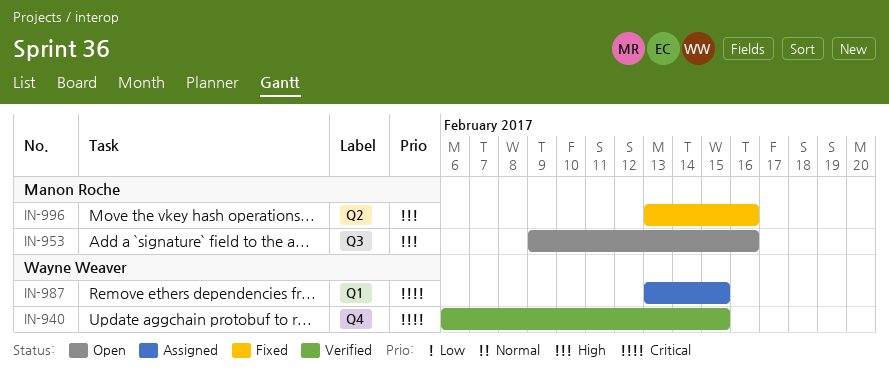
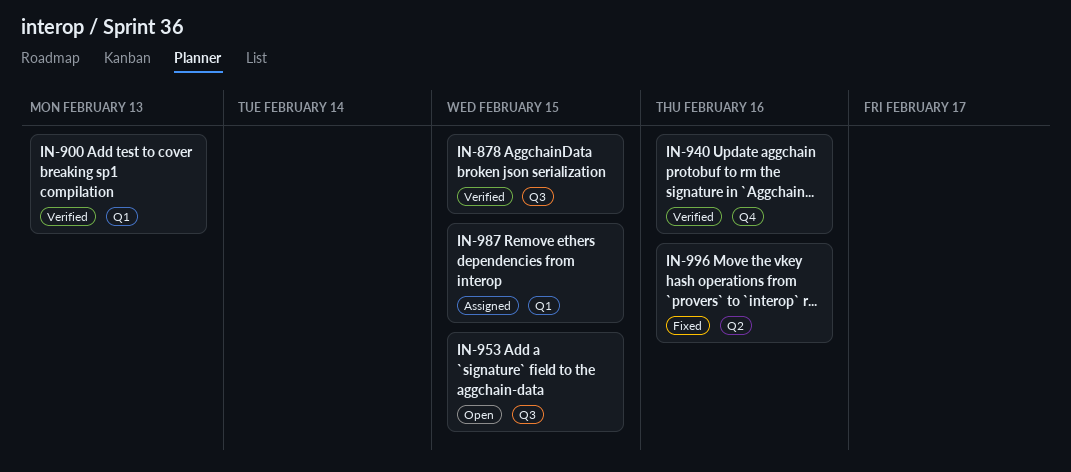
IN-878: none -> present
IN-900: none -> present
IN-940, due: Feb 15 -> Feb 16
IN-953, due: Feb 16 -> Feb 15

